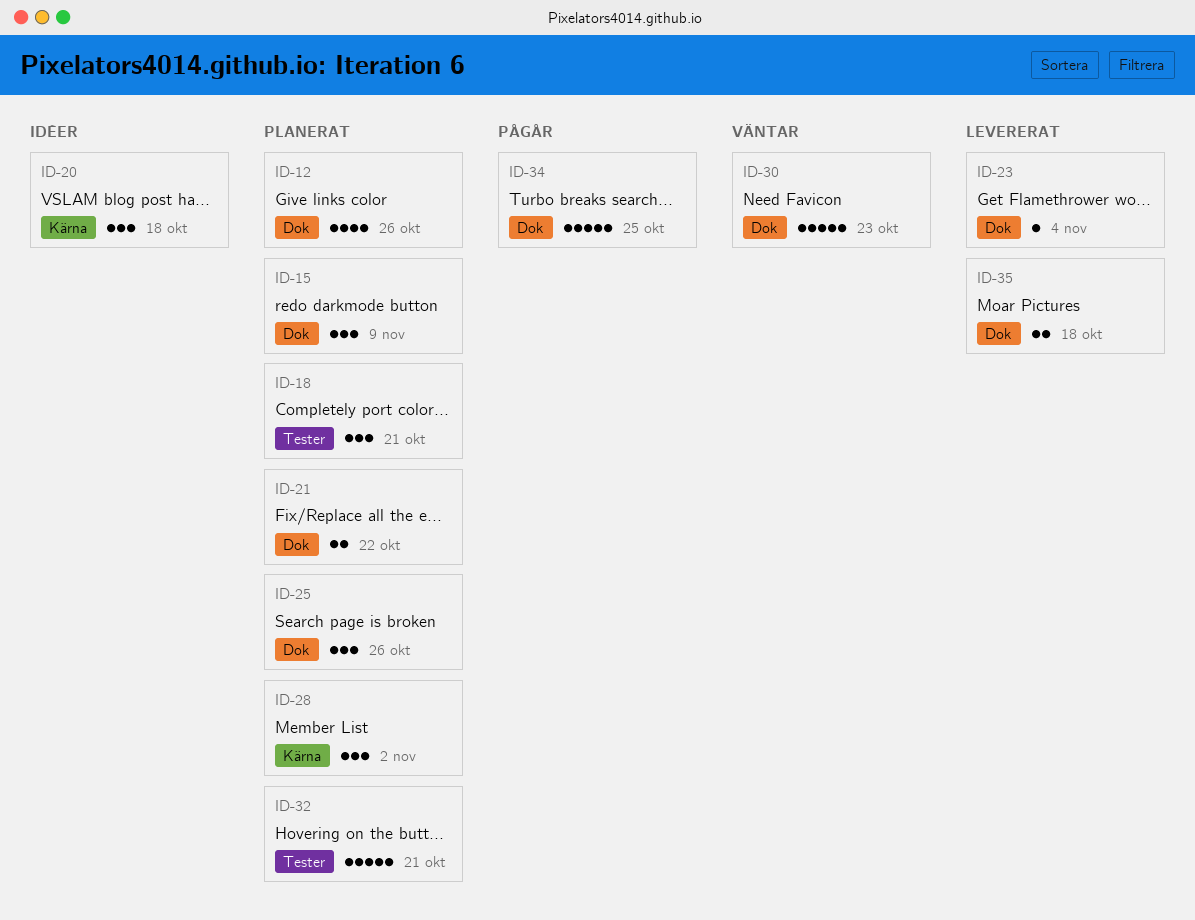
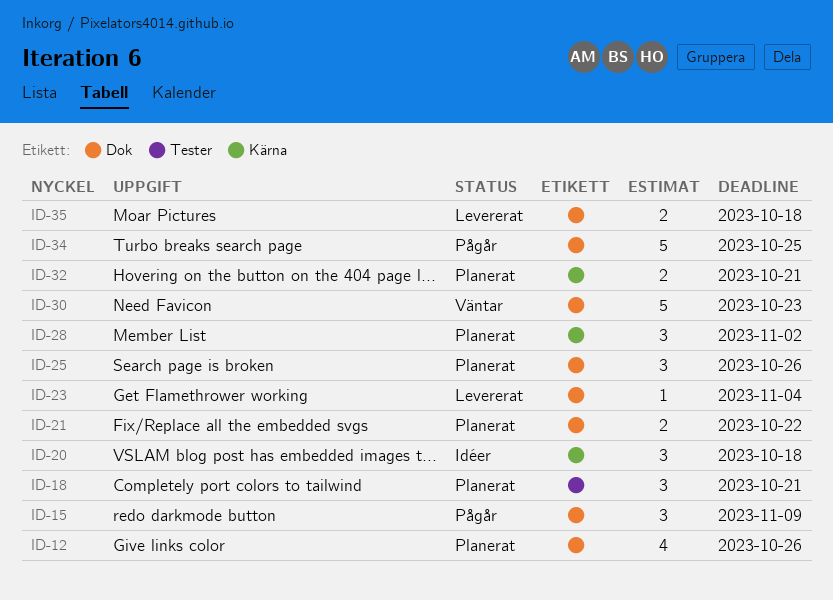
ID-15, status: Planerat -> Pågår
ID-32, label: Tester -> Kärna
ID-32, estimate: 5 -> 2

